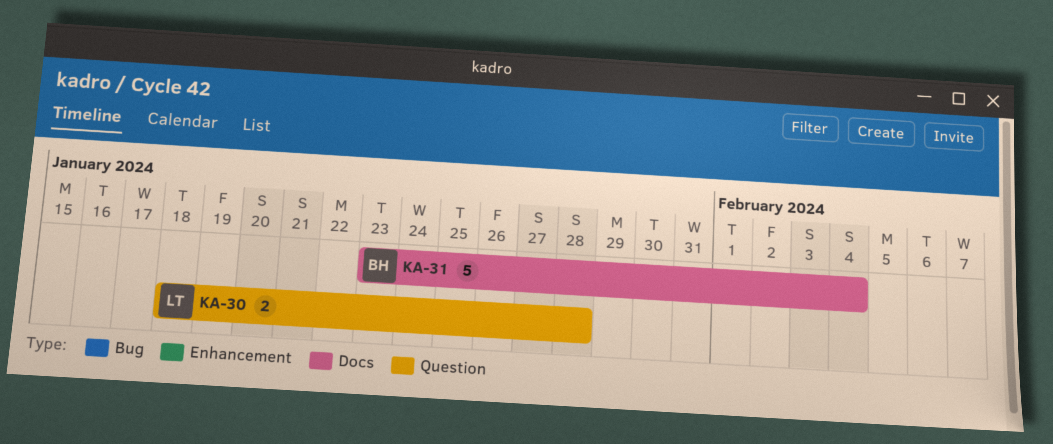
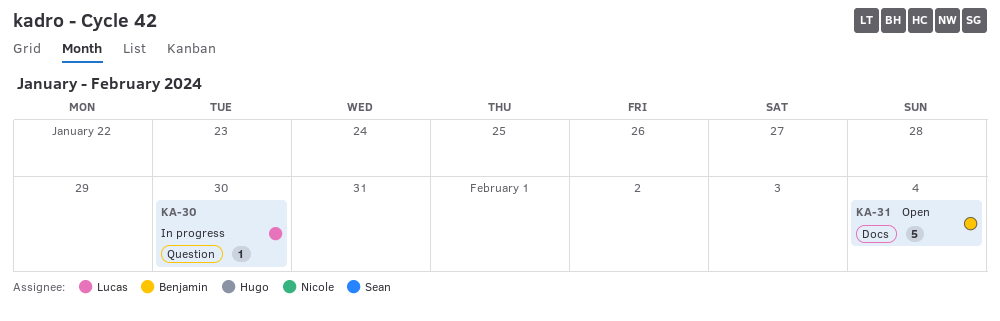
KA-30, estimate: 2 -> 1
KA-30, due: Jan 28 -> Jan 30

